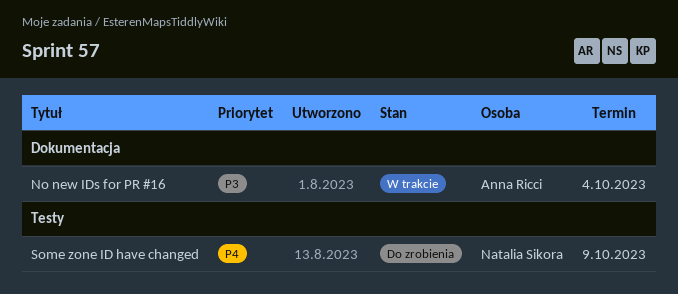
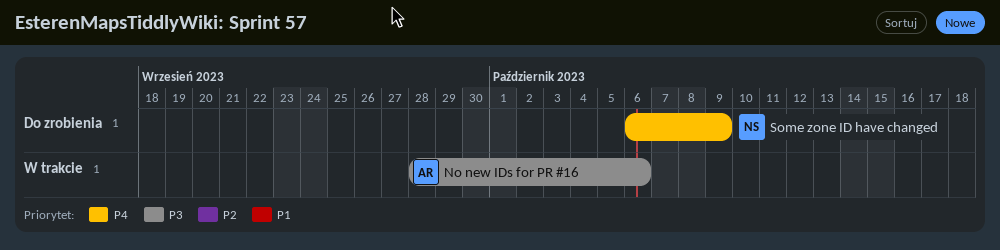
No new IDs for PR #16, due: Oct 4 -> Oct 6

